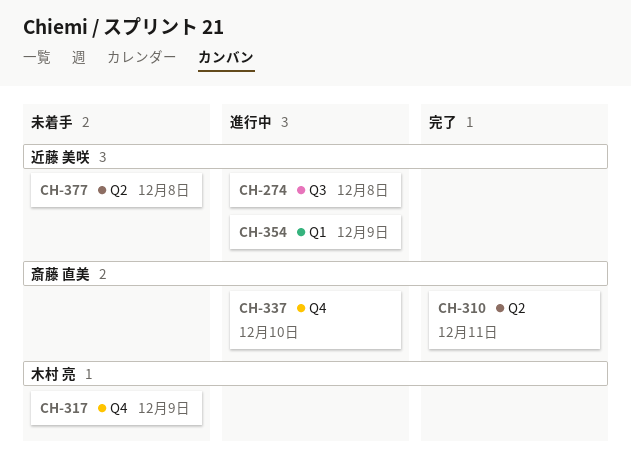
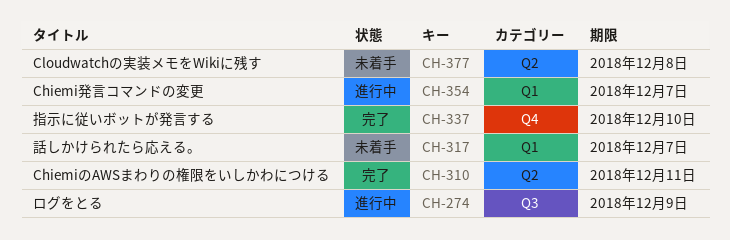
CH-274, due: Dec 8 -> Dec 9
CH-317, label: Q4 -> Q1
CH-317, due: Dec 9 -> Dec 7
CH-337, status: 進行中 -> 完了
CH-354, due: Dec 9 -> Dec 7

